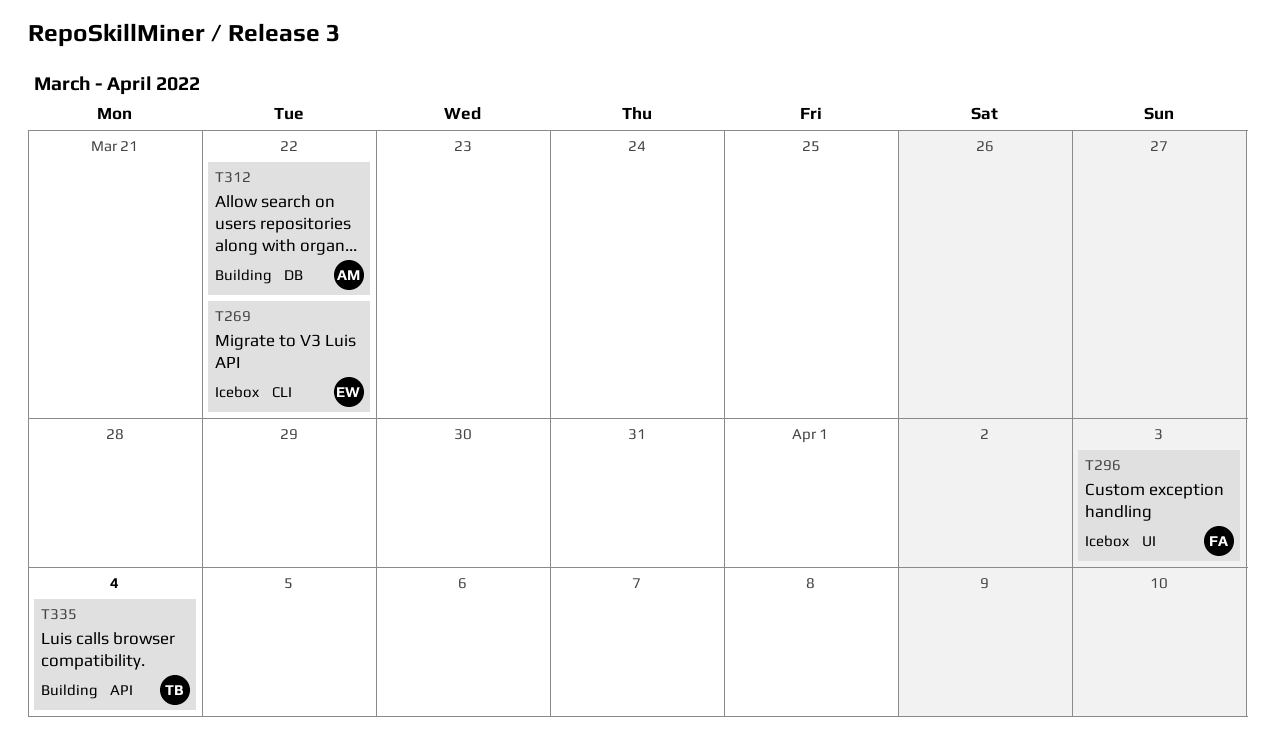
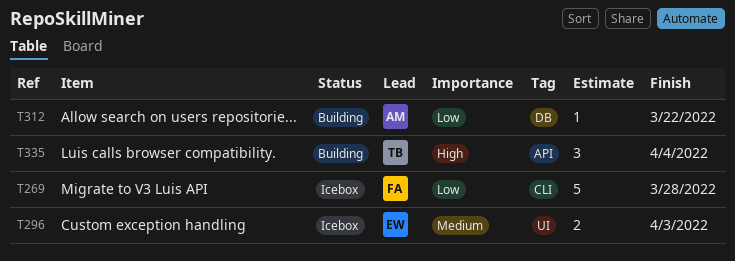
T269, owner: EW -> FA
T269, due: Mar 22 -> Mar 28
T296, owner: FA -> EW

